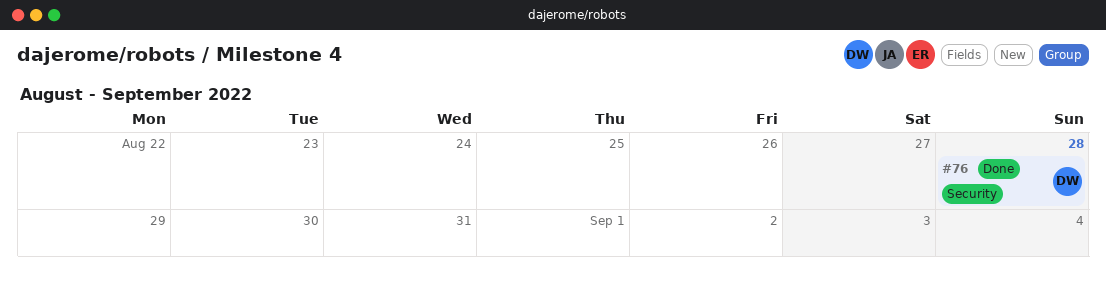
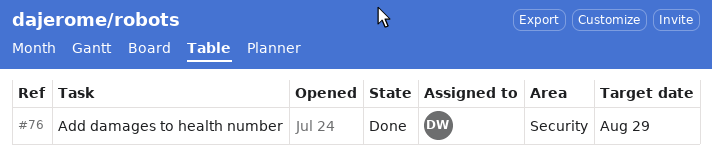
#76, due: Aug 28 -> Aug 29

